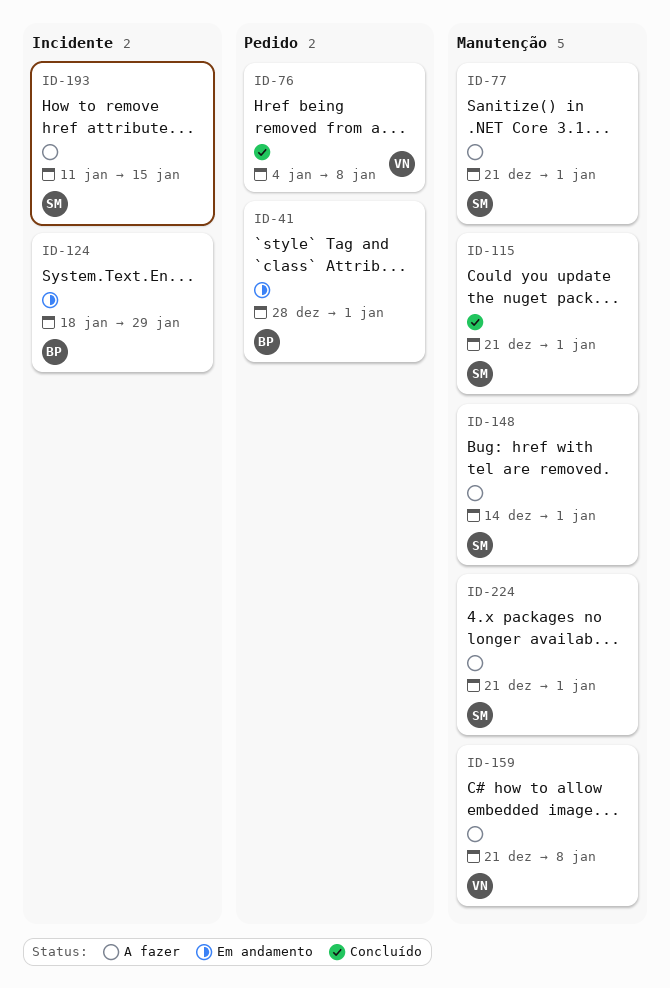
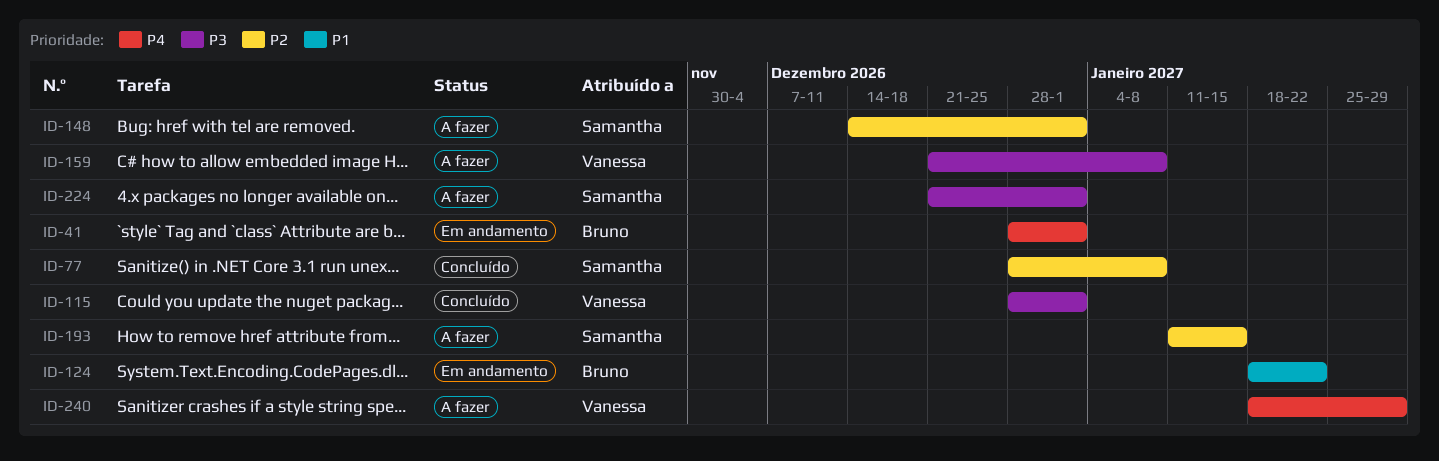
ID-76: present -> none
ID-77, status: A fazer -> Concluído
ID-77, start: Dec 21 -> Dec 28
ID-77, due: Jan 1 -> Jan 8
ID-115, owner: Samantha -> Vanessa
ID-115, start: Dec 21 -> Dec 28
ID-124, due: Jan 29 -> Jan 22
ID-240: none -> present

